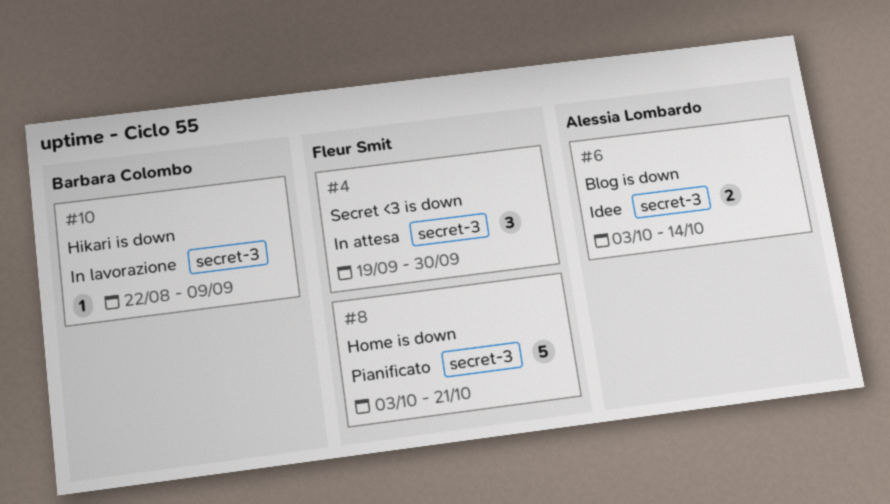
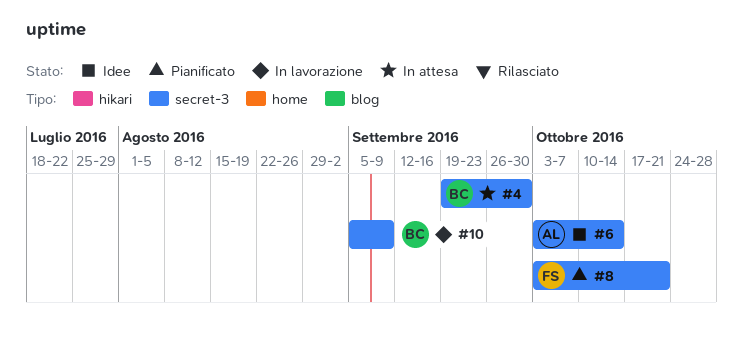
#4, owner: Fleur Smit -> Barbara Colombo
#10, start: Aug 22 -> Sep 5

